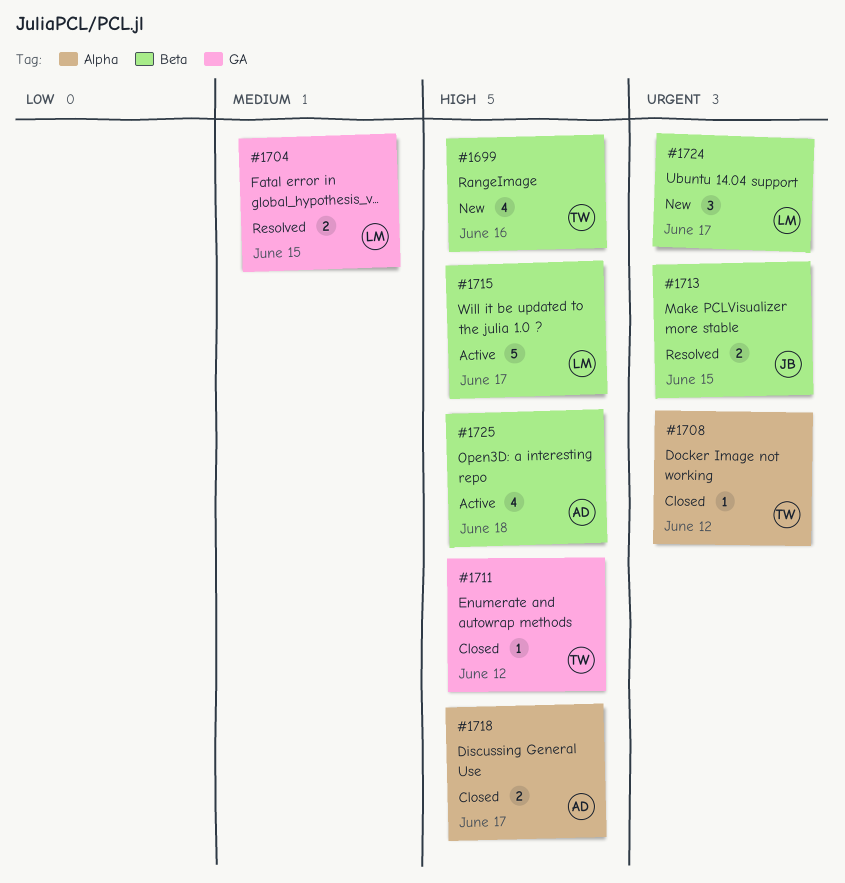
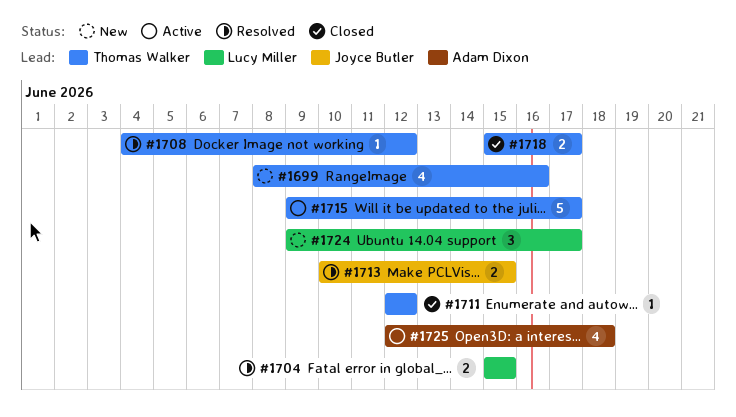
#1708, status: Closed -> Resolved
#1715, owner: Lucy Miller -> Thomas Walker
#1718, owner: Adam Dixon -> Thomas Walker

